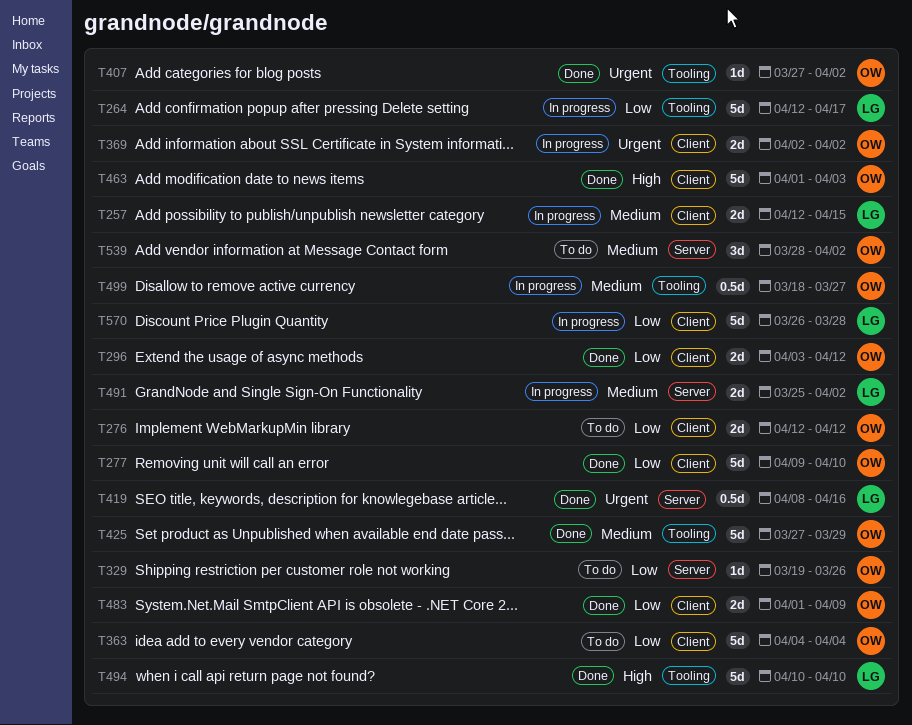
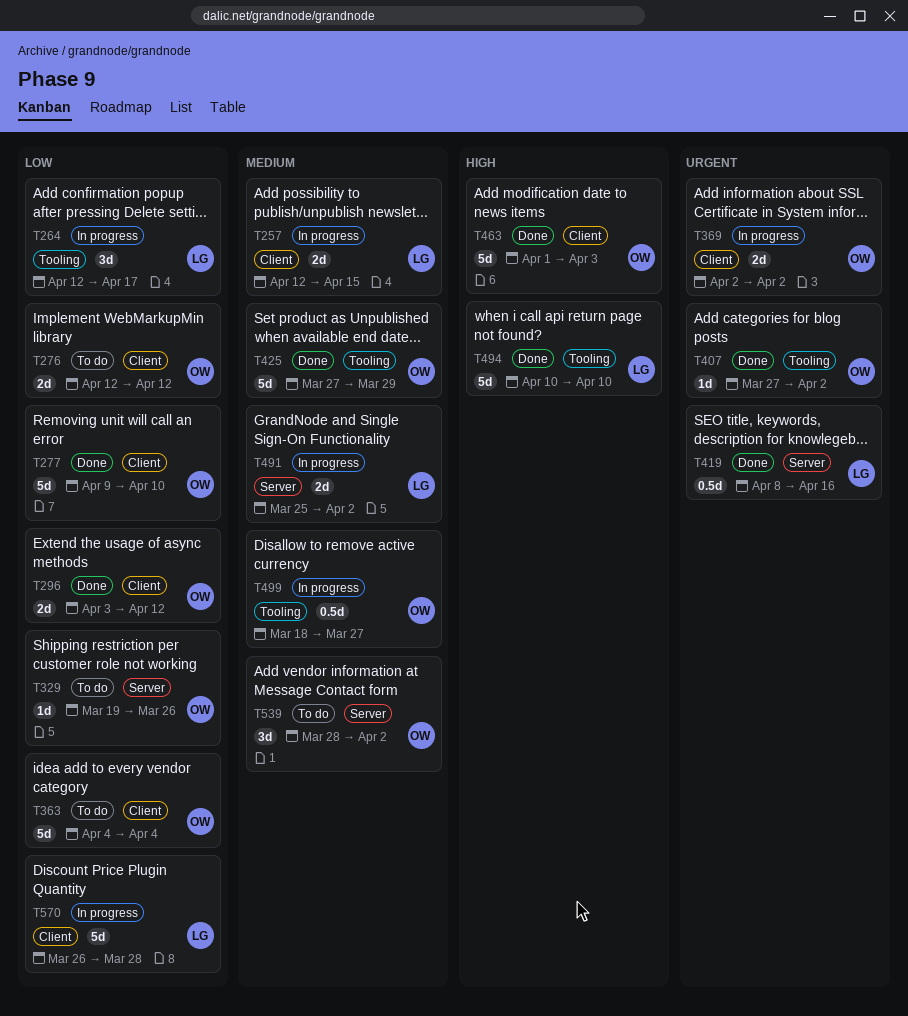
T264, estimate: 5d -> 3d
T483: present -> none

